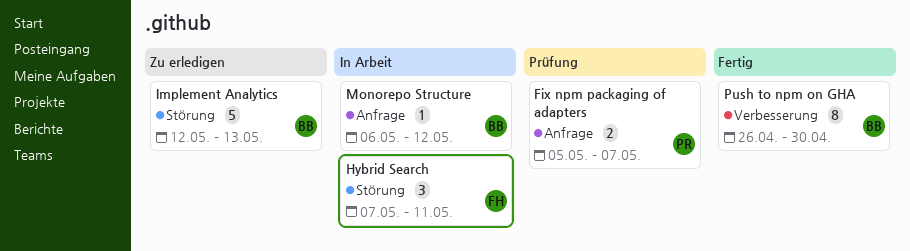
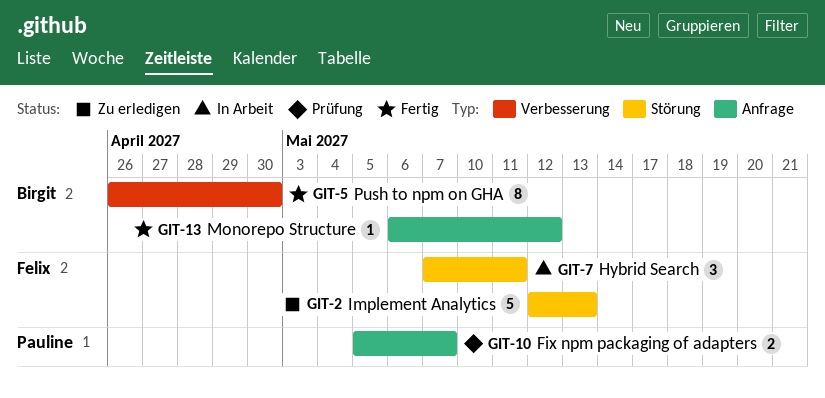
Implement Analytics, owner: Birgit -> Felix
Monorepo Structure, status: In Arbeit -> Fertig

